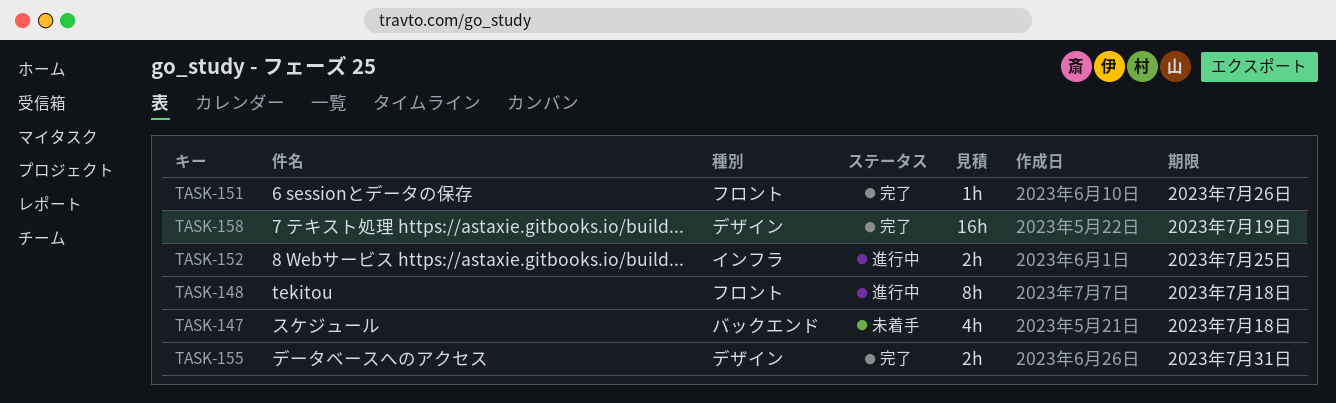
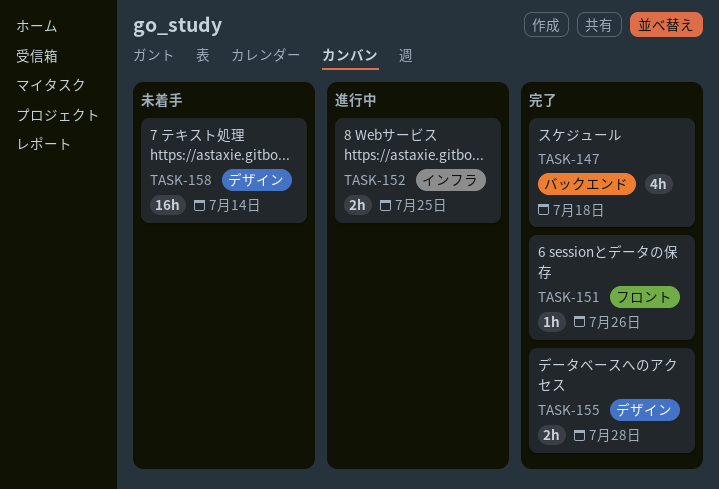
TASK-147, status: 未着手 -> 完了
TASK-148: present -> none
TASK-155, due: Jul 31 -> Jul 28
TASK-158, status: 完了 -> 未着手
TASK-158, due: Jul 19 -> Jul 14

